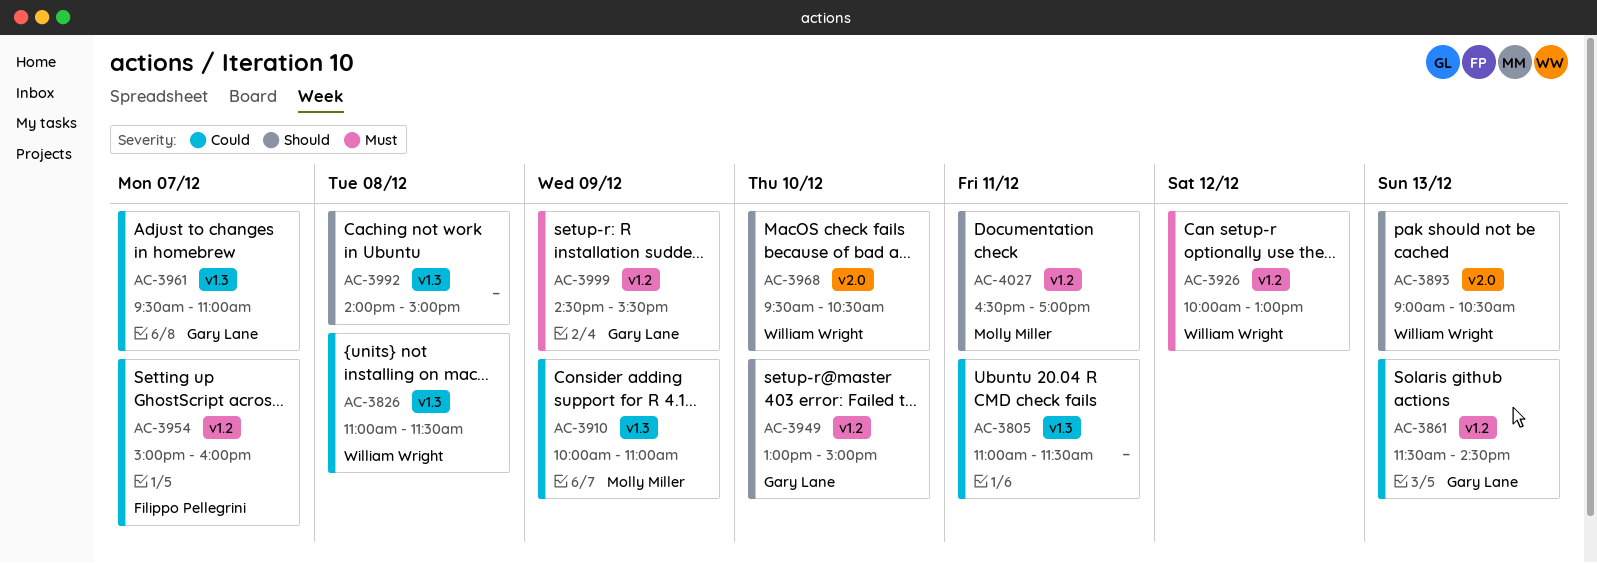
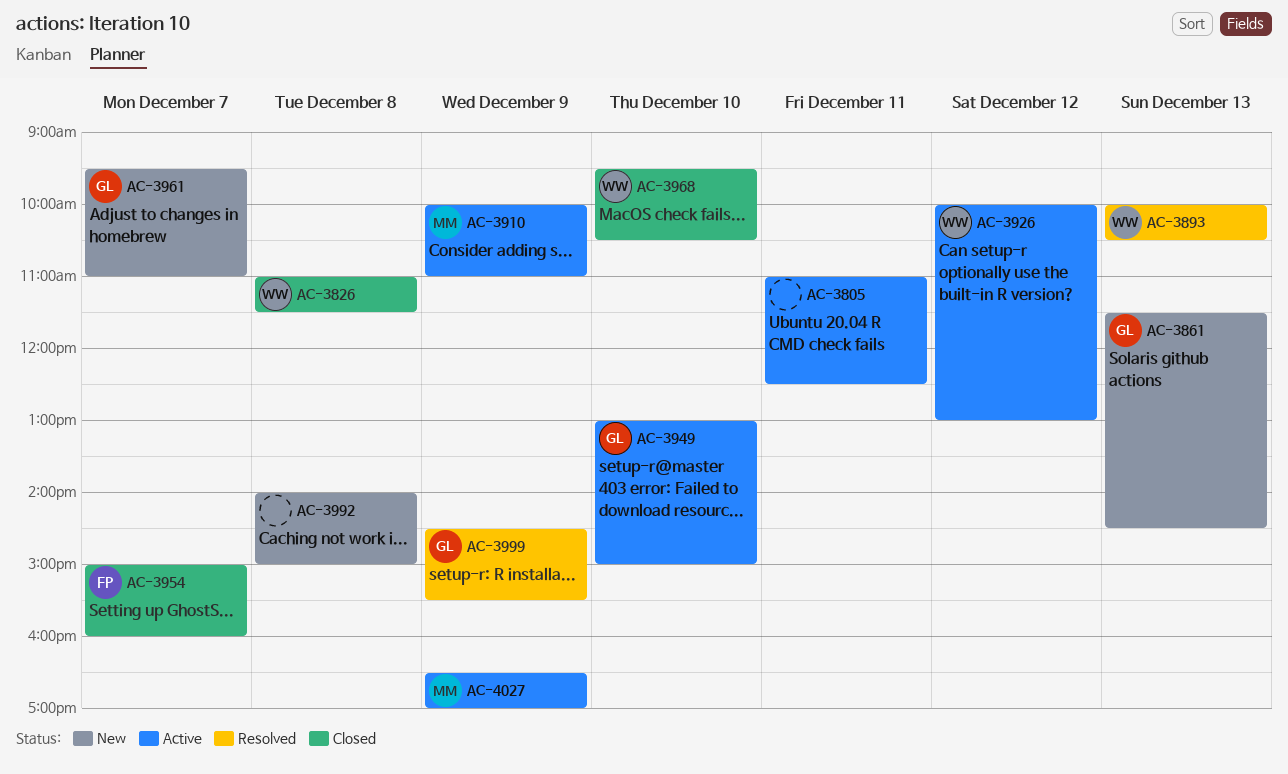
AC-3805, ends: 11:30 -> 12:30
AC-3893, begins: 09:00 -> 10:00
AC-4027, day: Dec 11 -> Dec 9

